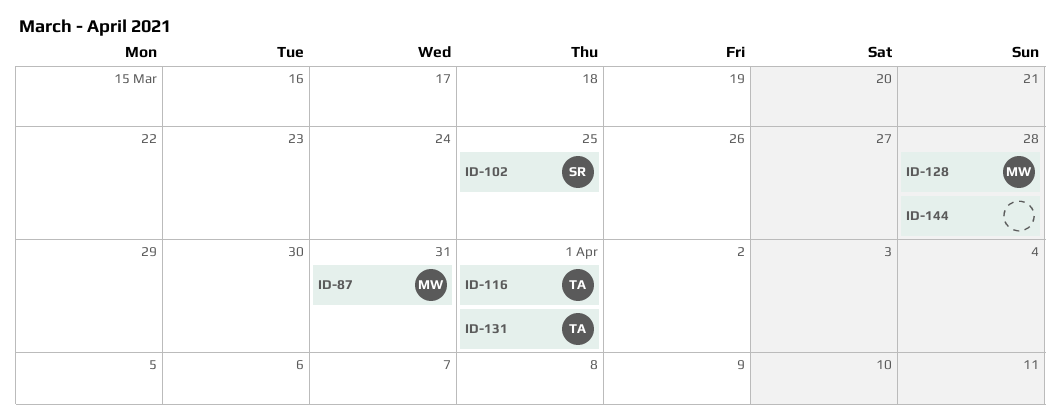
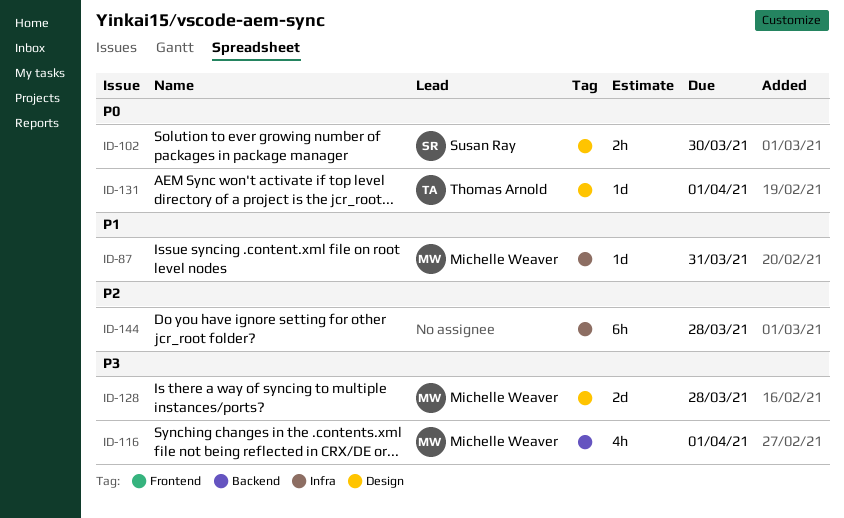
ID-102, due: Mar 25 -> Mar 30
ID-116, owner: Thomas Arnold -> Michelle Weaver

